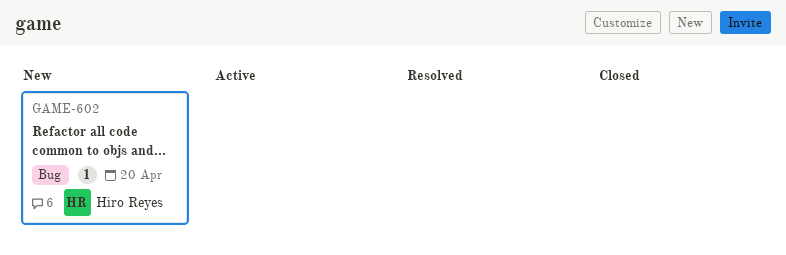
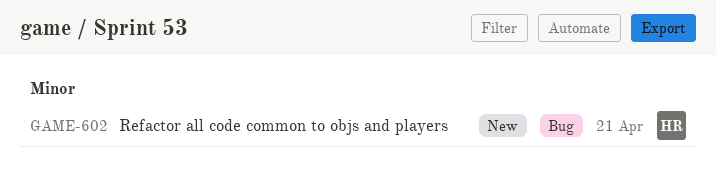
GAME-602, due: Apr 20 -> Apr 21

